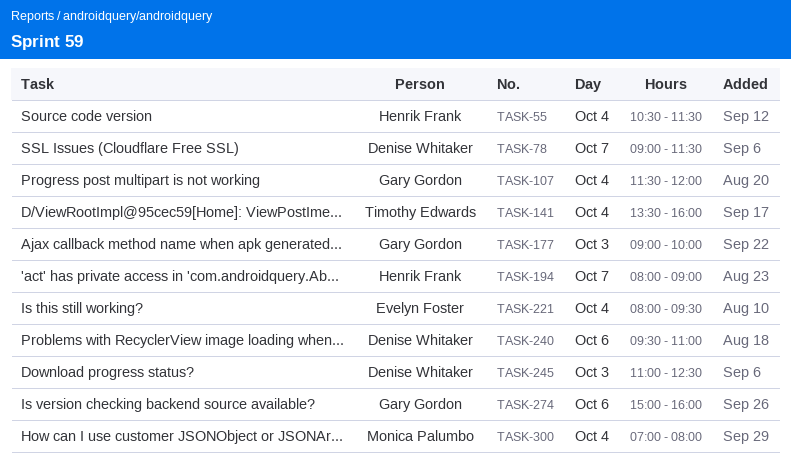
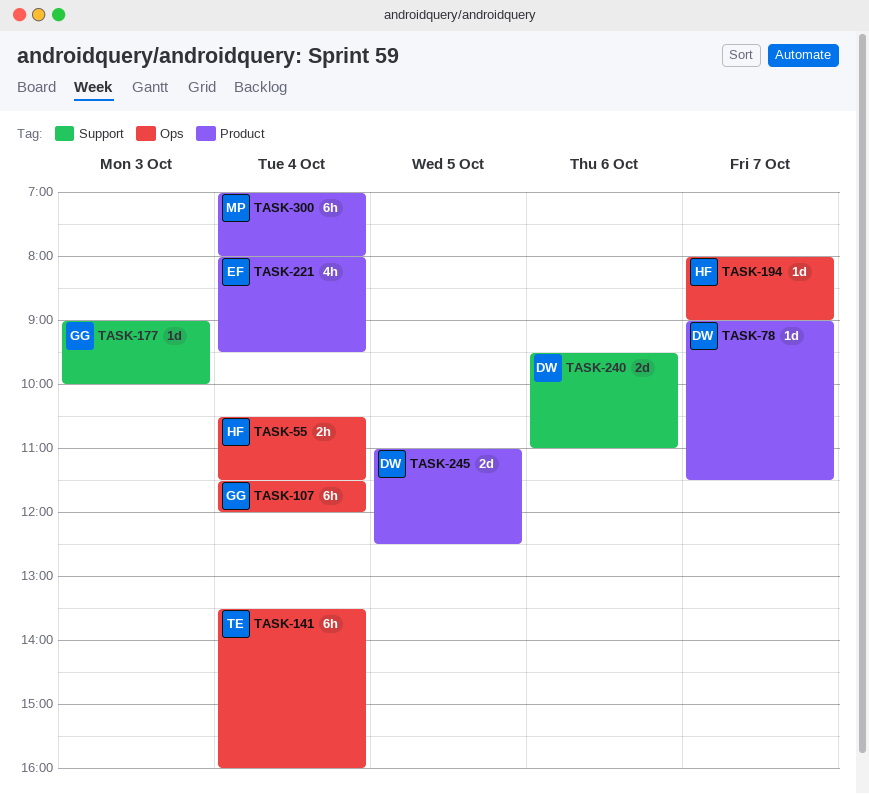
TASK-245, day: Oct 3 -> Oct 5
TASK-274: present -> none

